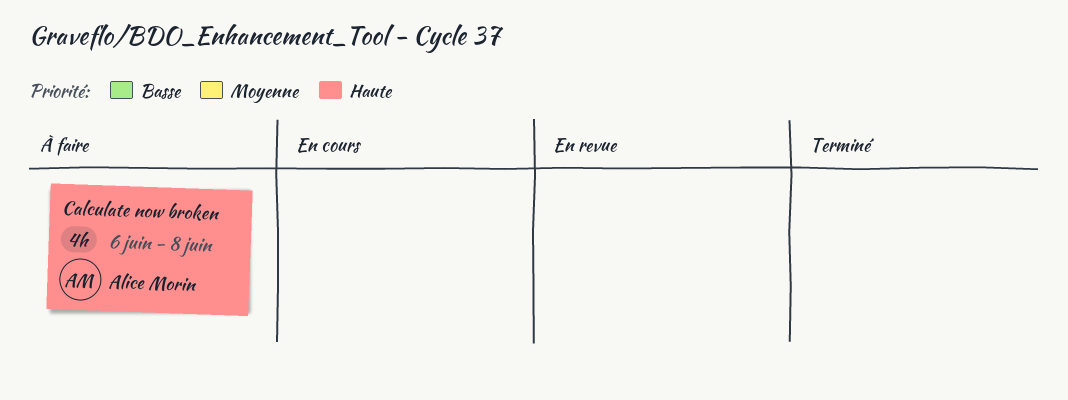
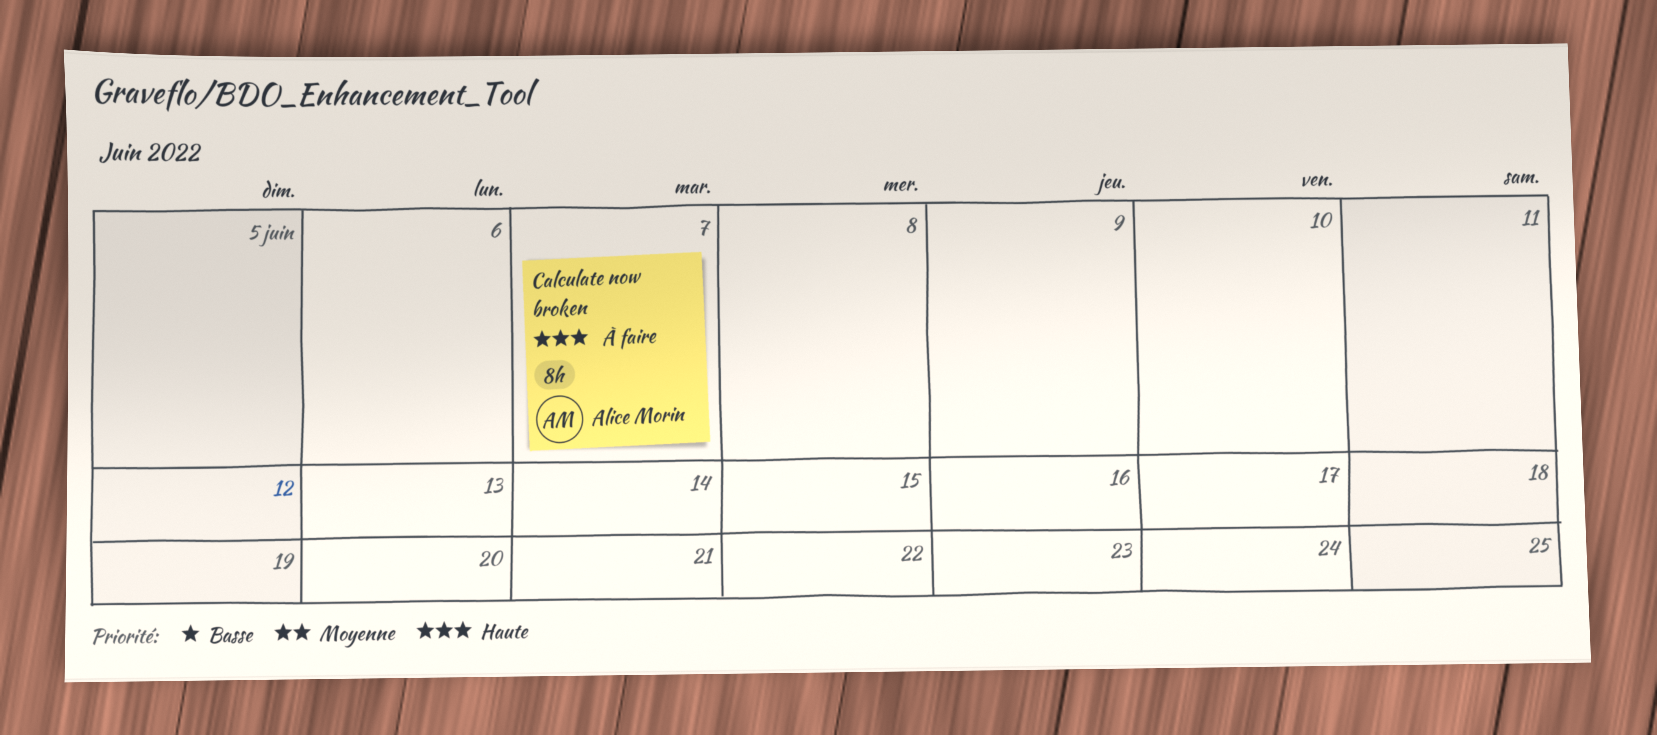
Calculate now broken, estimate: 4h -> 8h
Calculate now broken, due: Jun 8 -> Jun 7

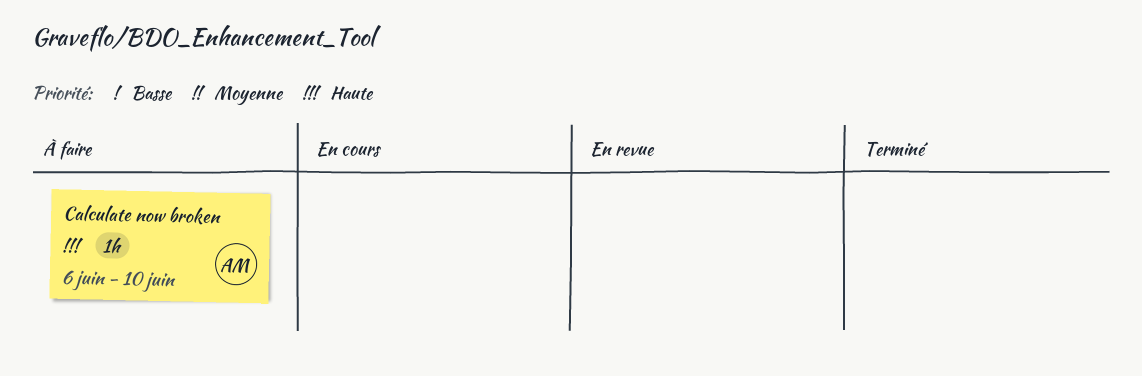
Calculate now broken, estimate: 8h -> 1h
Calculate now broken, due: Jun 7 -> Jun 10

